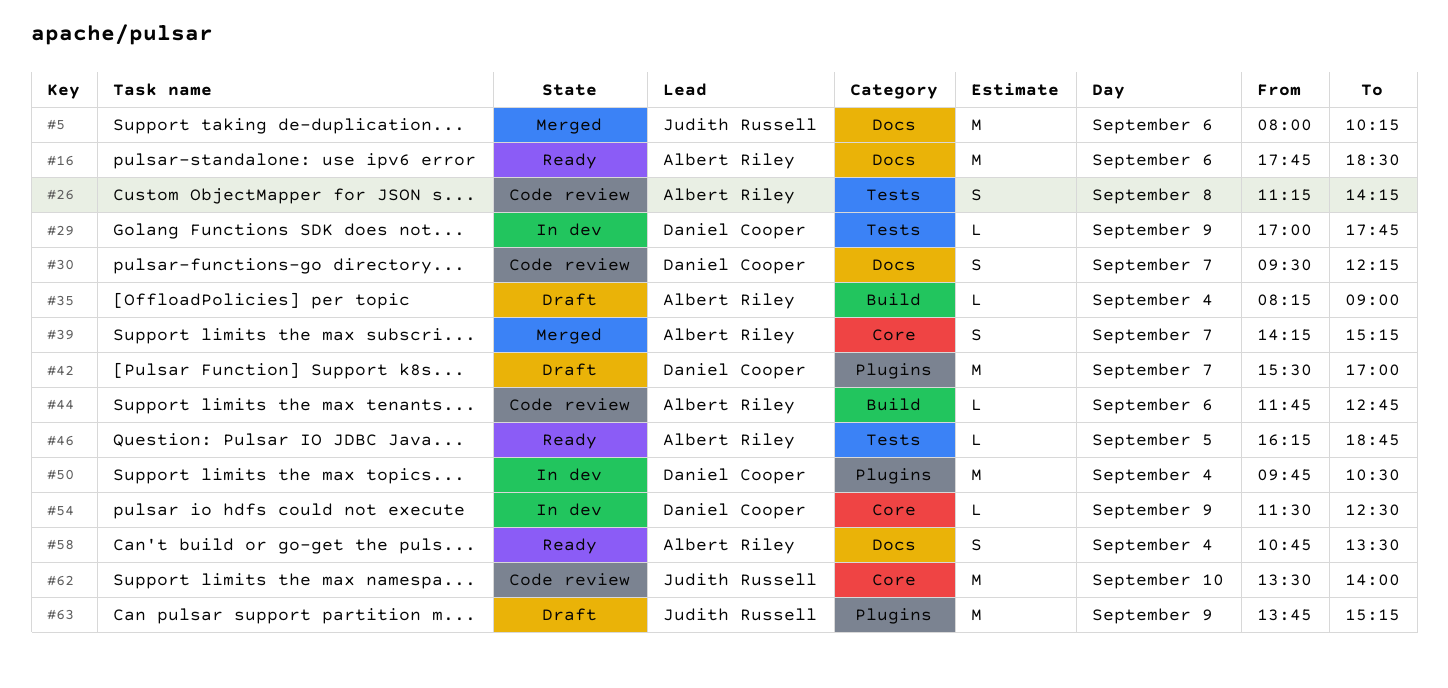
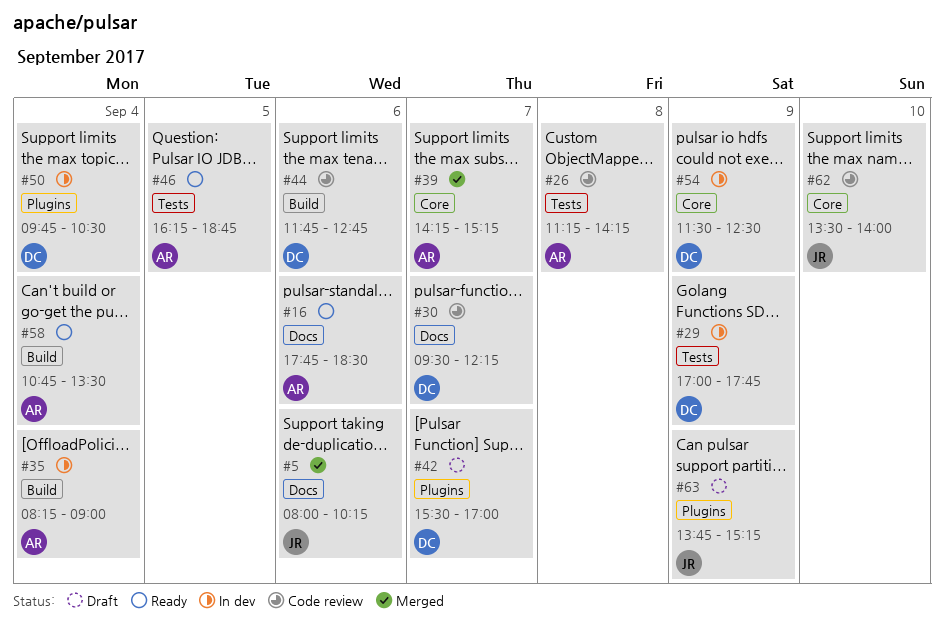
#35, status: Draft -> In dev
#44, owner: Albert Riley -> Daniel Cooper
#58, label: Docs -> Build

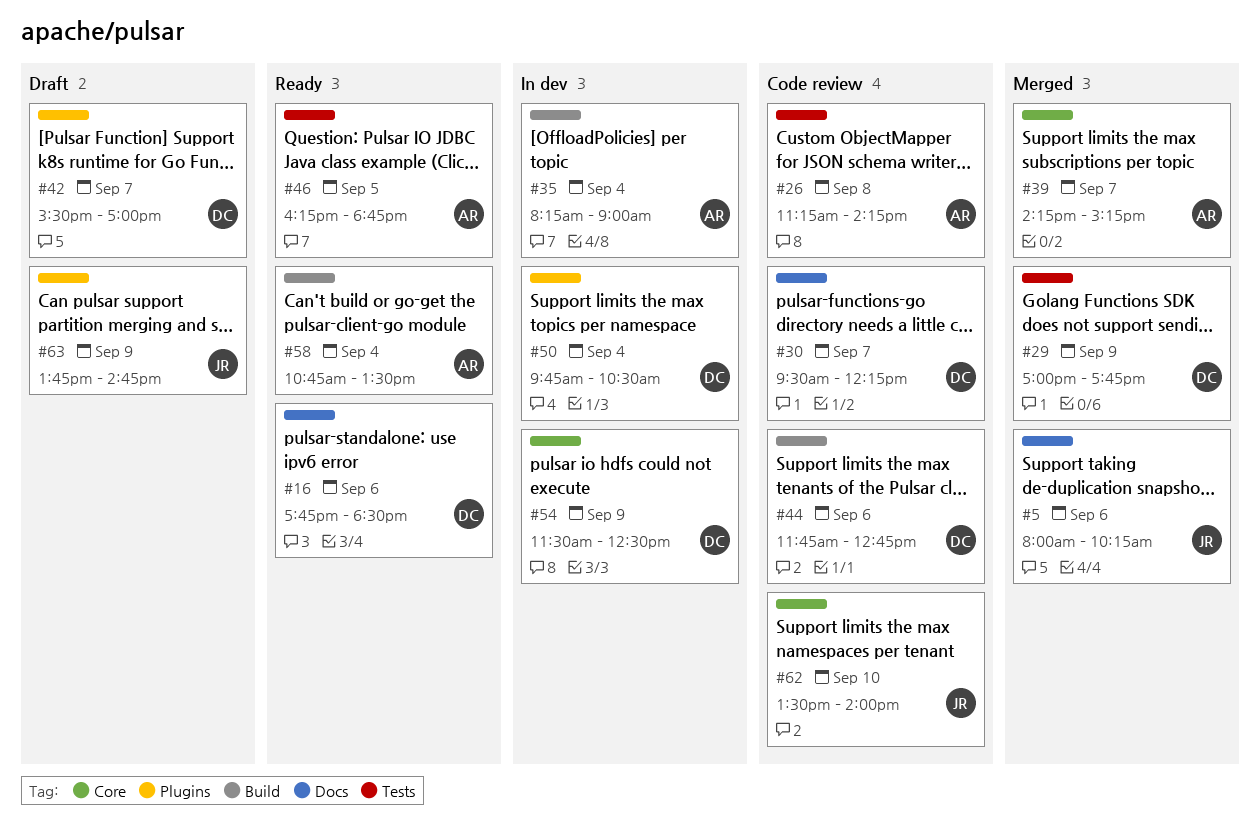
#16, owner: AR -> DC
#29, status: In dev -> Merged
#63, ends: 15:15 -> 14:45

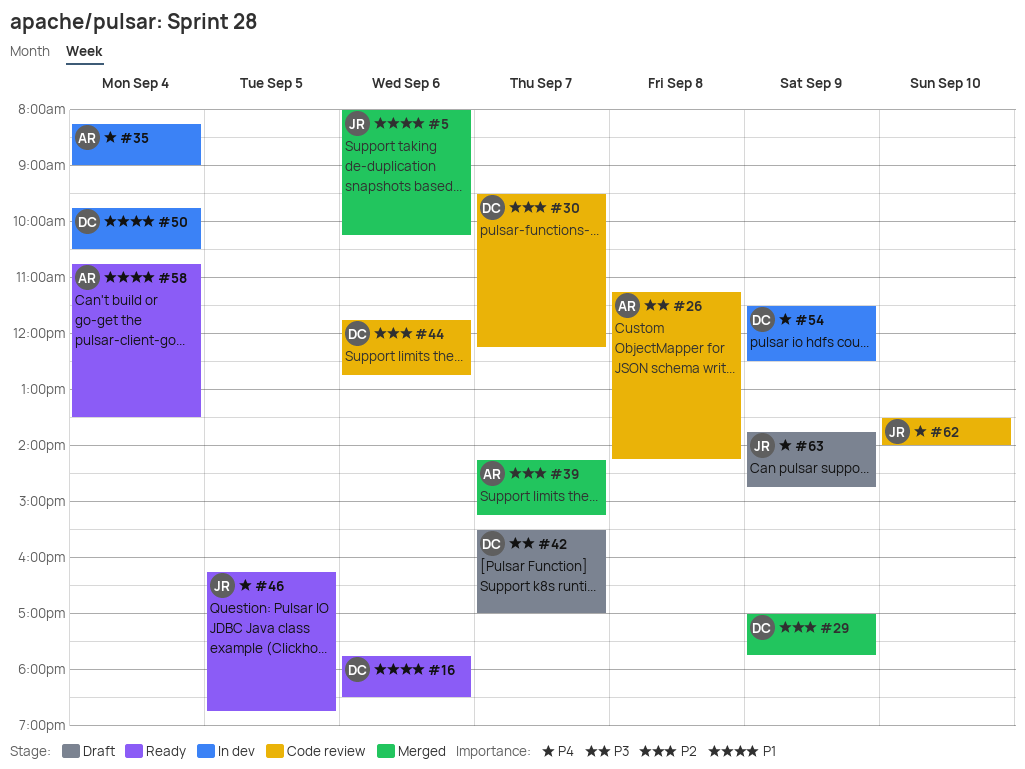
#46, owner: AR -> JR

